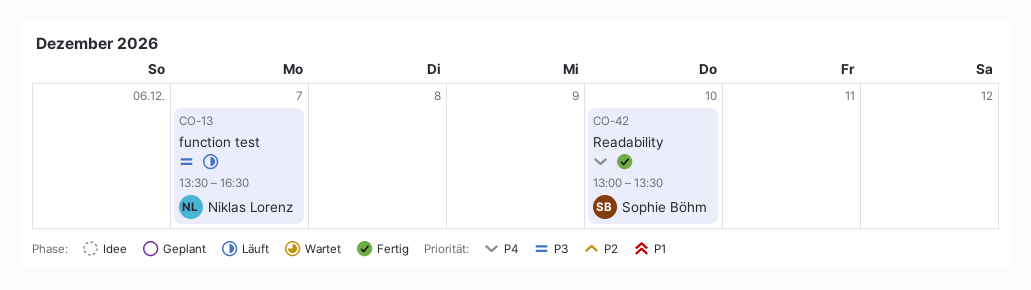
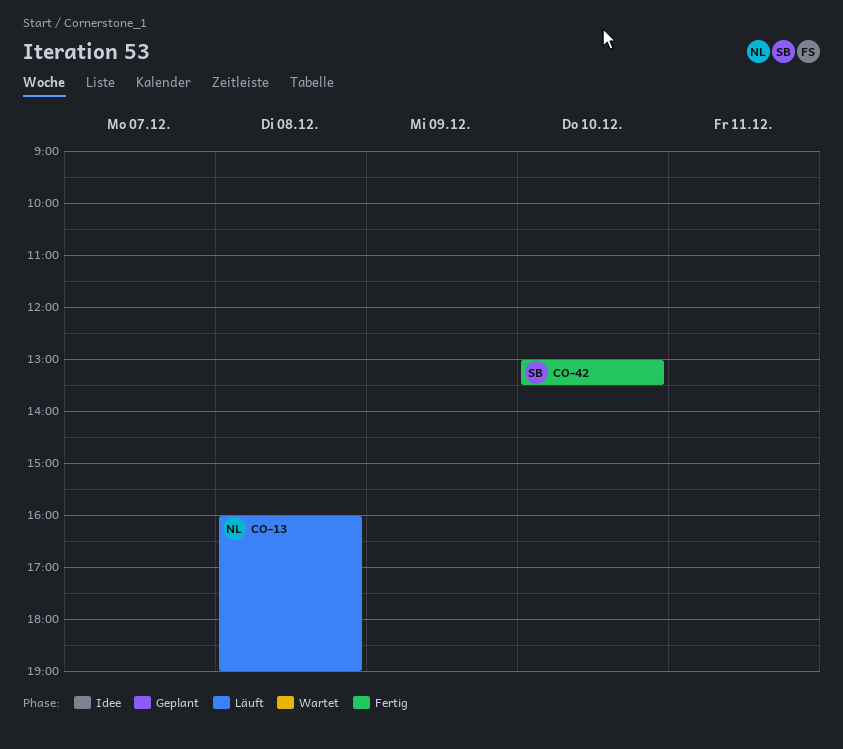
CO-13, day: Dec 7 -> Dec 8
CO-13, begins: 13:30 -> 16:00
CO-13, ends: 16:30 -> 19:00

